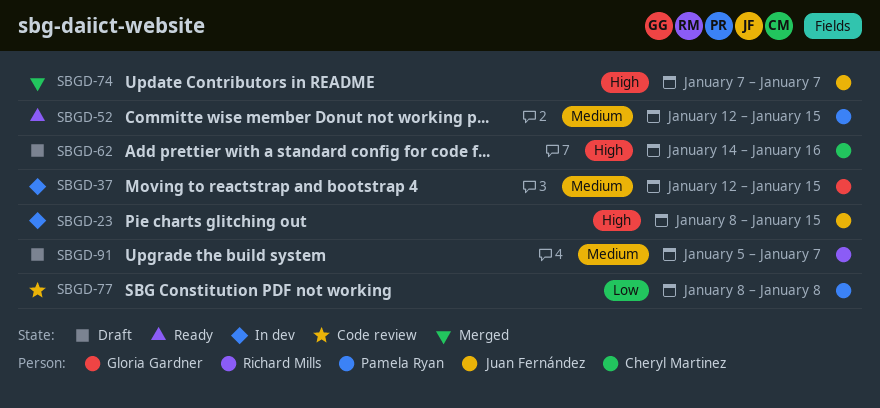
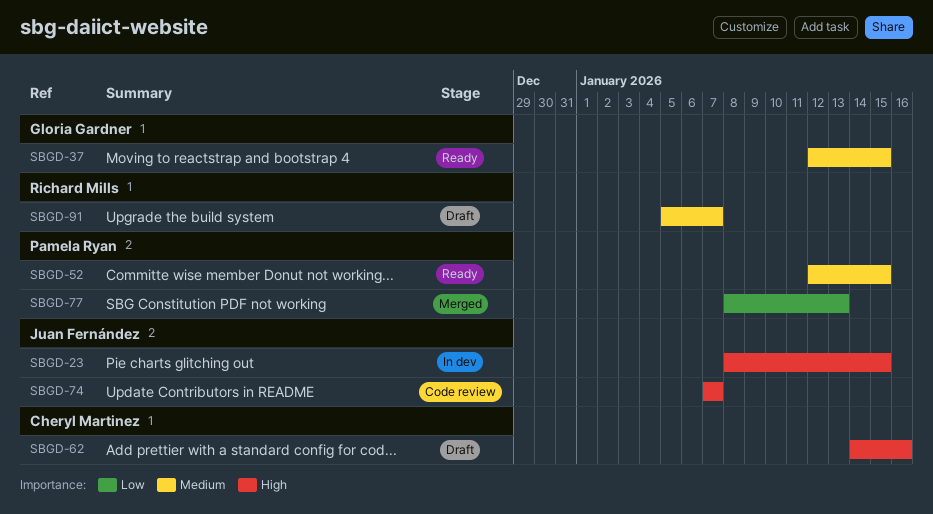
SBGD-37, status: In dev -> Ready
SBGD-74, status: Merged -> Code review
SBGD-77, status: Code review -> Merged
SBGD-77, due: Jan 8 -> Jan 13

